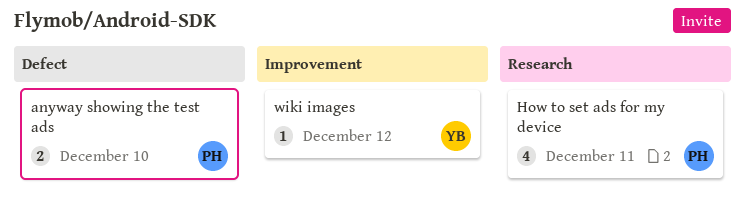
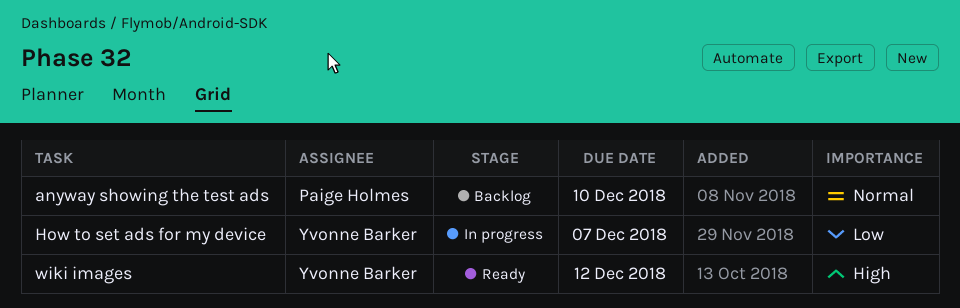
How to set ads for my device, owner: Paige Holmes -> Yvonne Barker
How to set ads for my device, due: Dec 11 -> Dec 7

